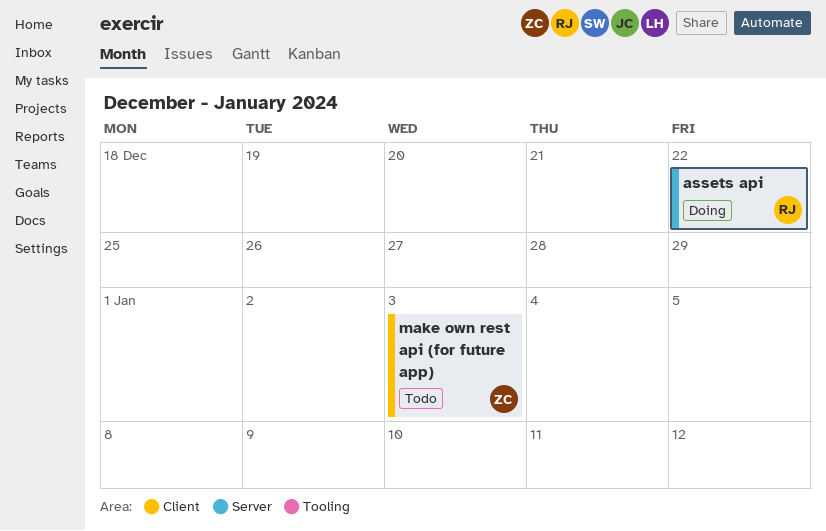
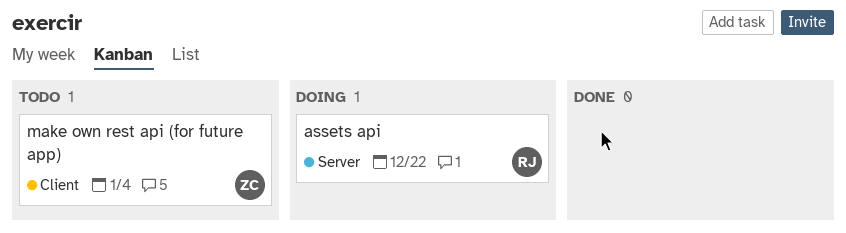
make own rest api (for future app), due: Jan 3 -> Jan 4

